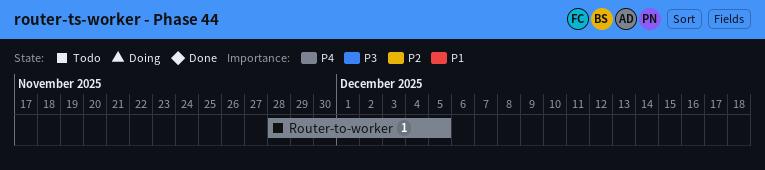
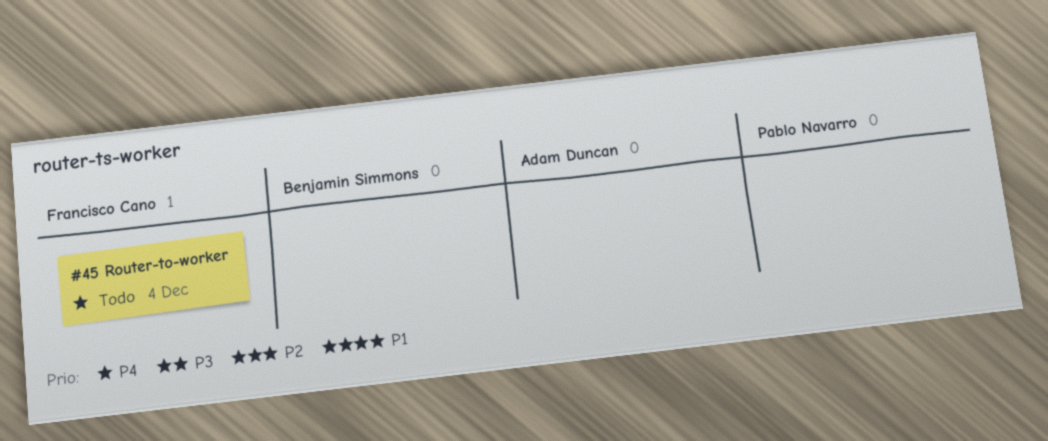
Router-to-worker, due: Dec 5 -> Dec 4

